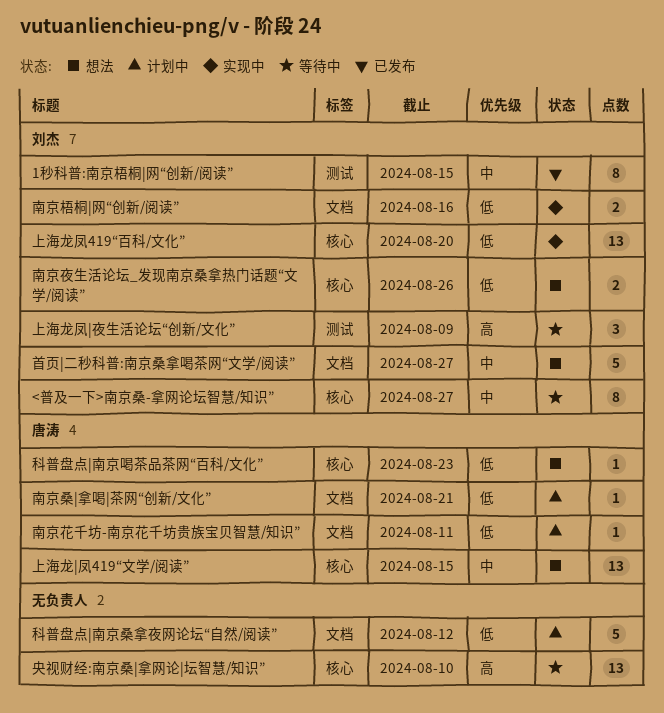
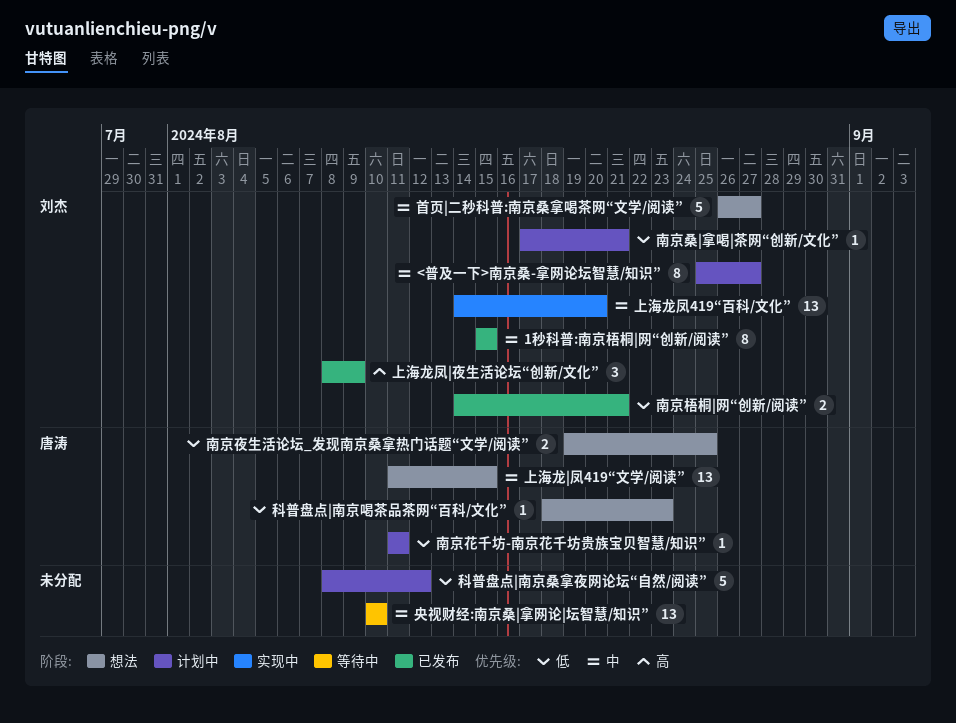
<普及一下>南京桑-拿网论坛智慧/知识”, status: 等待中 -> 计划中
上海龙凤419“百科/文化”, priority: 低 -> 中
上海龙凤|夜生活论坛“创新/文化”, status: 等待中 -> 已发布
南京夜生活论坛_发现南京桑拿热门话题“文学/阅读”, owner: 刘杰 -> 唐涛
南京夜生活论坛_发现南京桑拿热门话题“文学/阅读”, due: Aug 26 -> Aug 25
南京桑|拿喝|茶网“创新/文化”, owner: 唐涛 -> 刘杰
南京梧桐|网“创新/阅读”, status: 实现中 -> 已发布
南京梧桐|网“创新/阅读”, due: Aug 16 -> Aug 21
央视财经:南京桑|拿网论|坛智慧/知识”, priority: 高 -> 中

